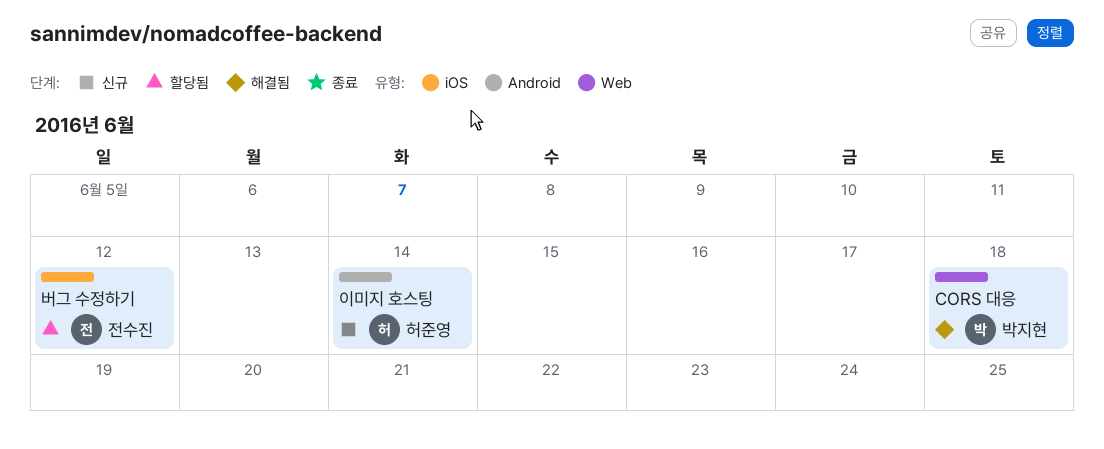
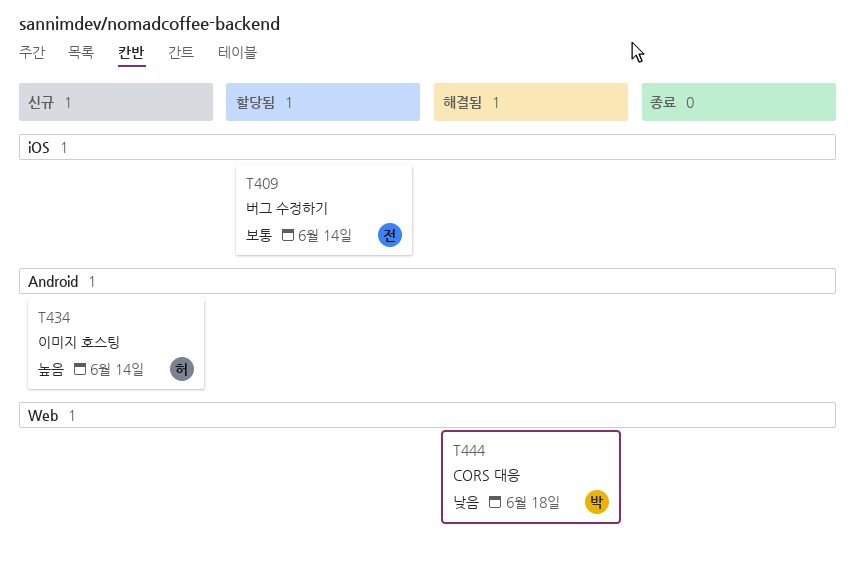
버그 수정하기, due: Jun 12 -> Jun 14

